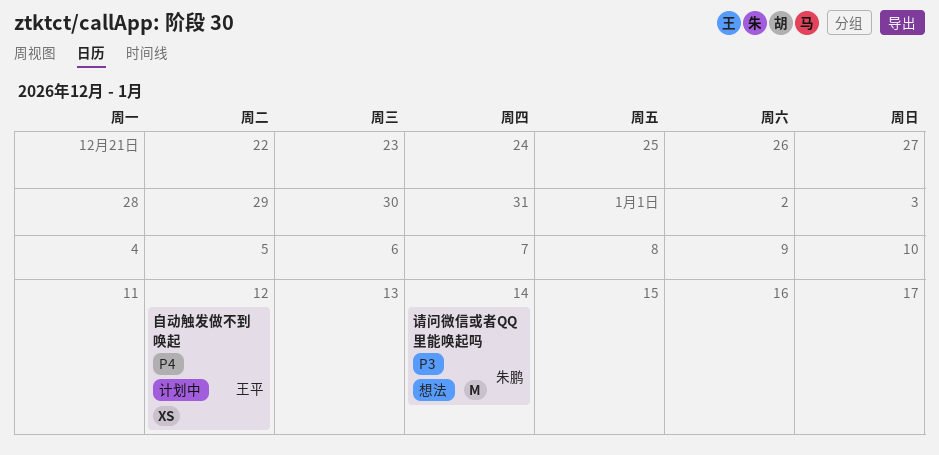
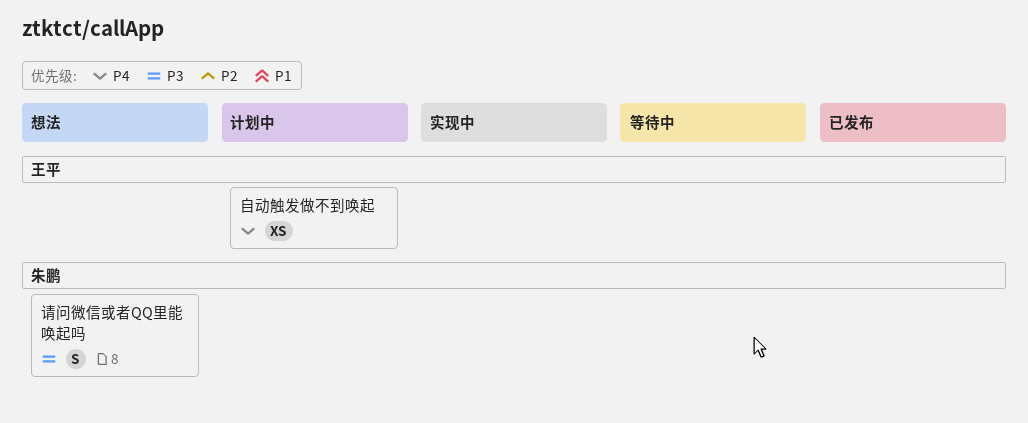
请问微信或者QQ里能唤起吗, estimate: M -> S

